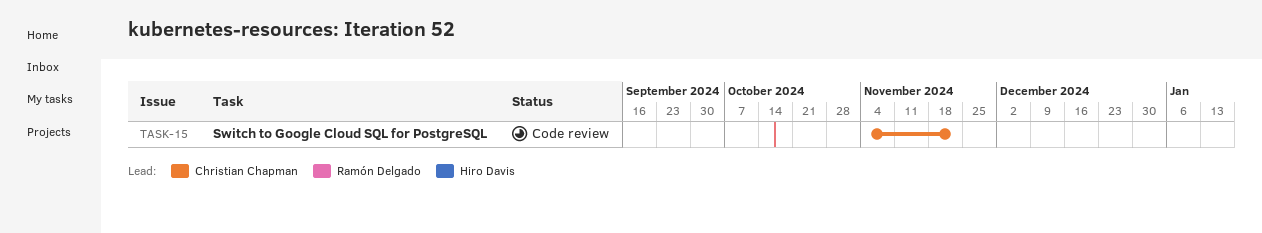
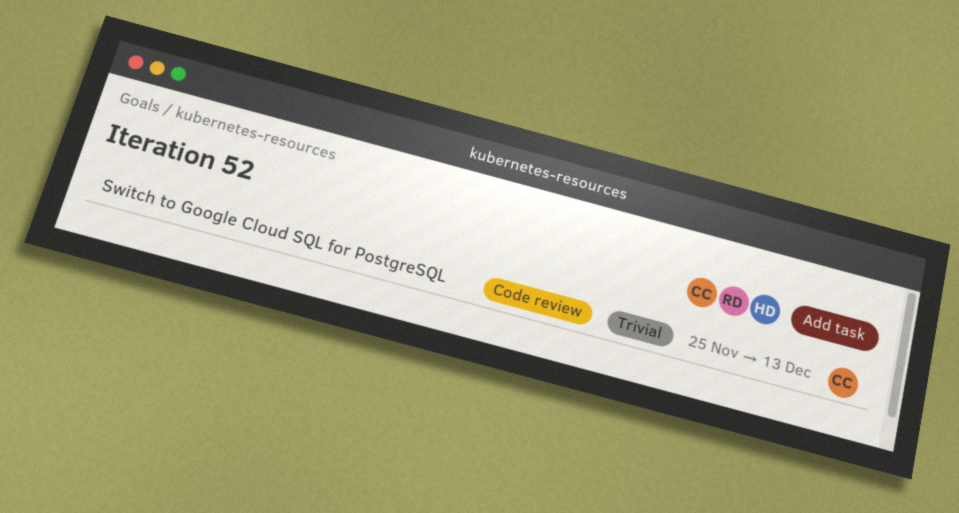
Switch to Google Cloud SQL for PostgreSQL, start: Nov 4 -> Nov 25
Switch to Google Cloud SQL for PostgreSQL, due: Nov 22 -> Dec 13

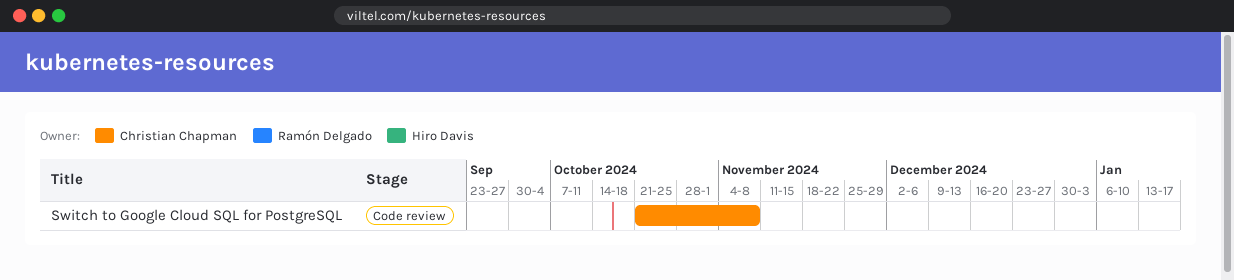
Switch to Google Cloud SQL for PostgreSQL, start: Nov 25 -> Oct 21
Switch to Google Cloud SQL for PostgreSQL, due: Dec 13 -> Nov 8

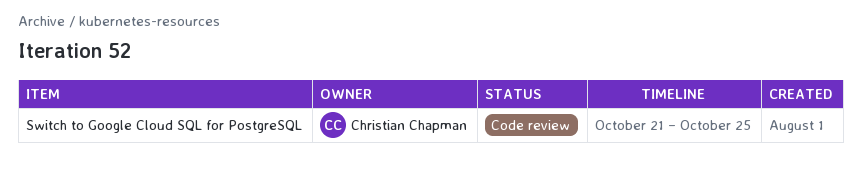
Switch to Google Cloud SQL for PostgreSQL, due: Nov 8 -> Oct 25

